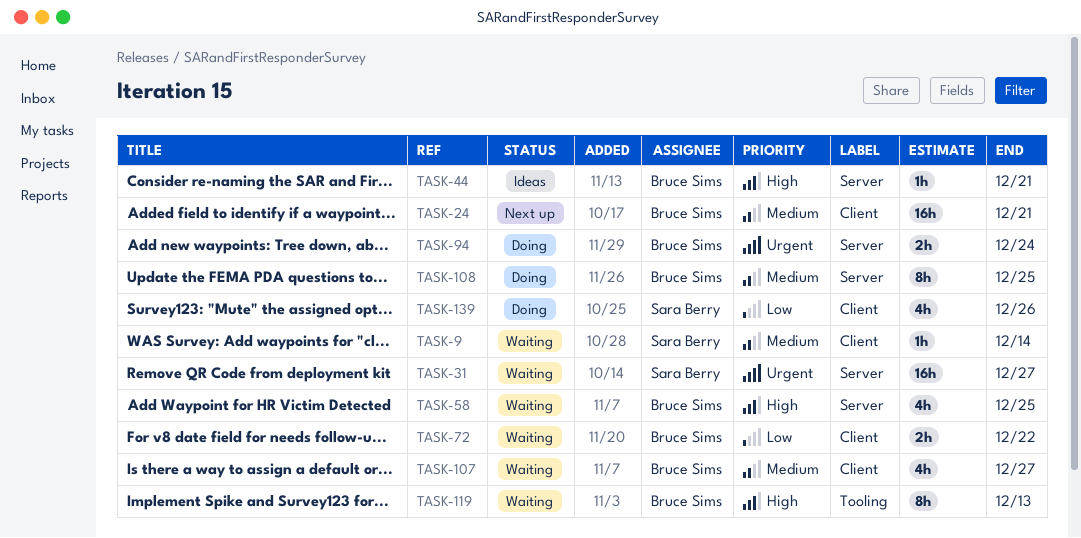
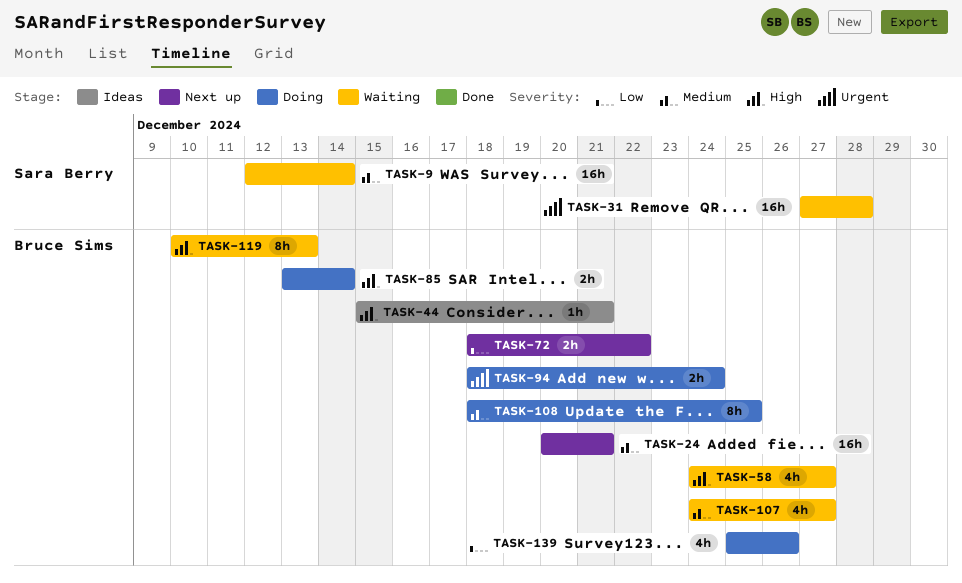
TASK-9, estimate: 1h -> 16h
TASK-31, due: Dec 27 -> Dec 28
TASK-58, due: Dec 25 -> Dec 27
TASK-72, status: Waiting -> Next up
TASK-85: none -> present
TASK-139, owner: Sara Berry -> Bruce Sims

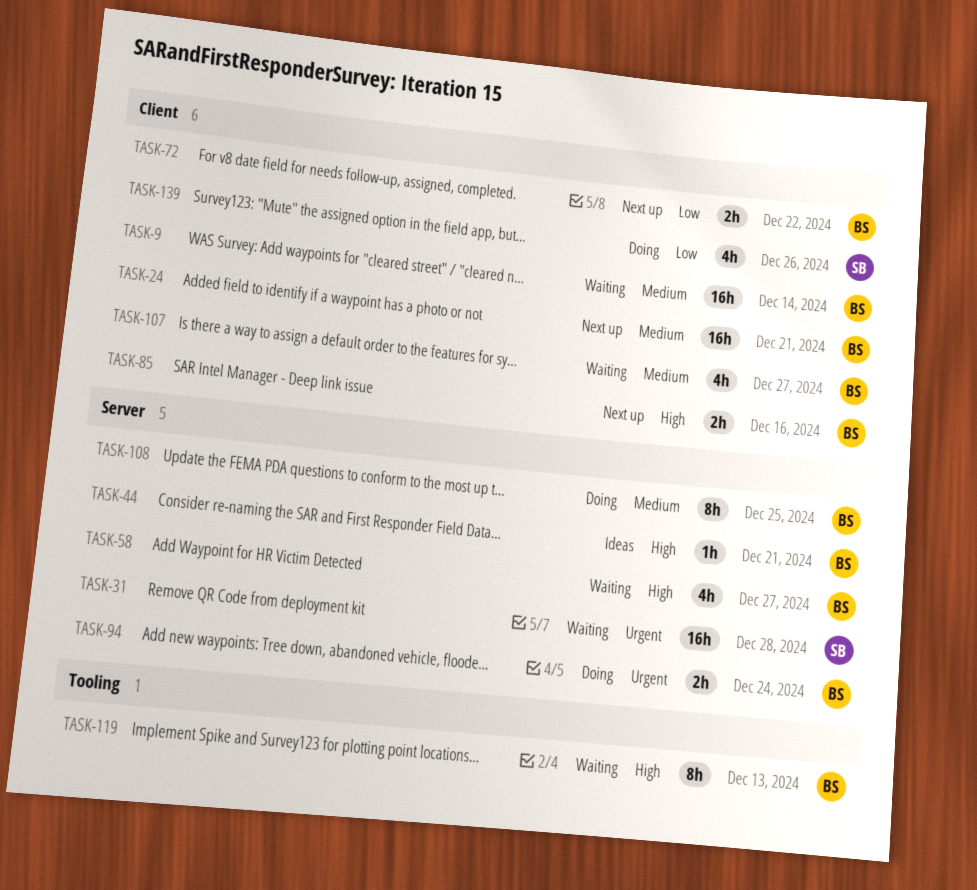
TASK-9, owner: Sara Berry -> Bruce Sims
TASK-85, status: Doing -> Next up
TASK-85, due: Dec 14 -> Dec 16
TASK-139, owner: Bruce Sims -> Sara Berry

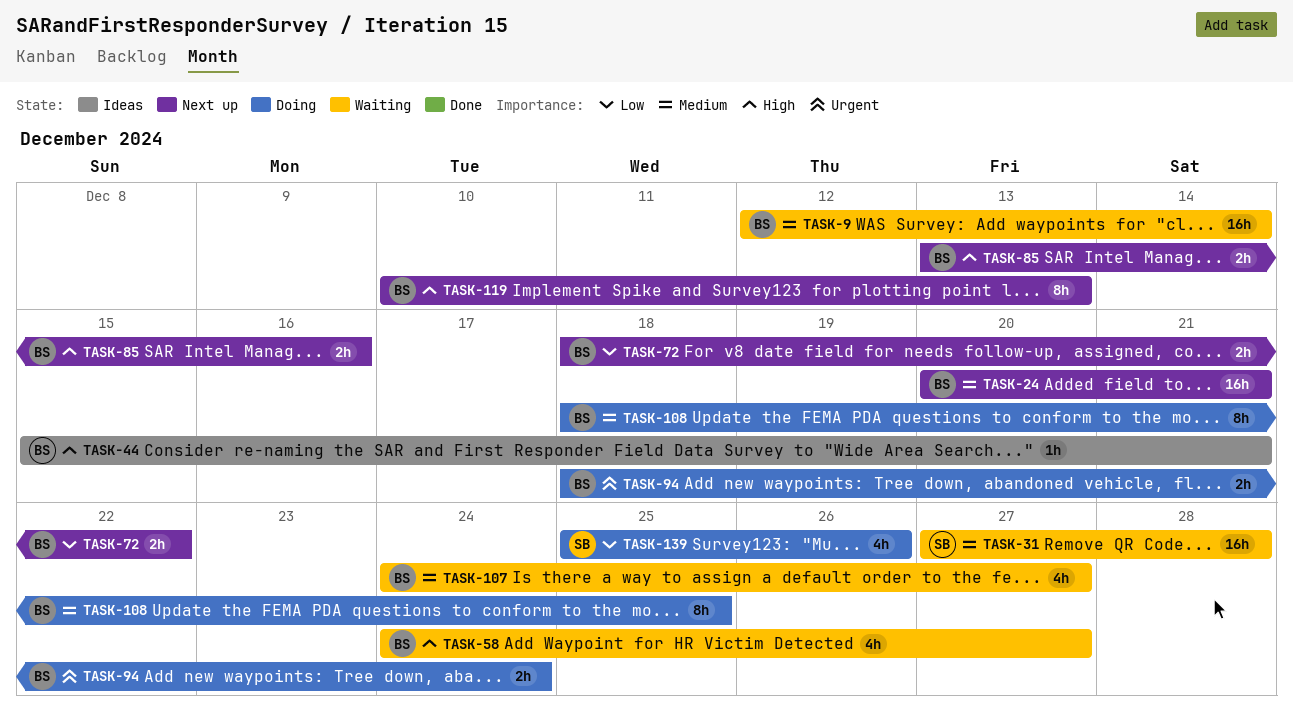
TASK-31, priority: Urgent -> Medium
TASK-119, status: Waiting -> Next up

